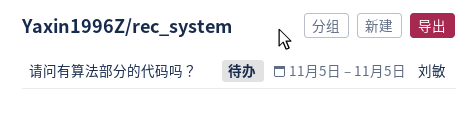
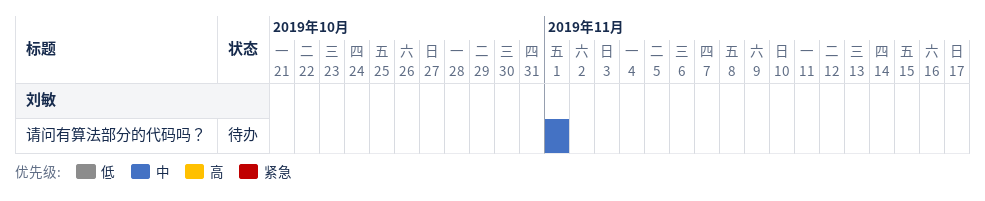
请问有算法部分的代码吗？, start: Nov 5 -> Nov 1
请问有算法部分的代码吗？, due: Nov 5 -> Nov 1

